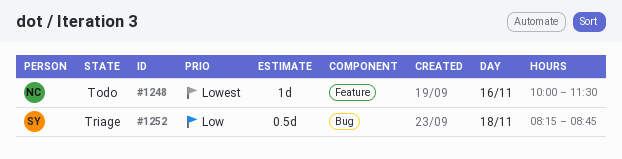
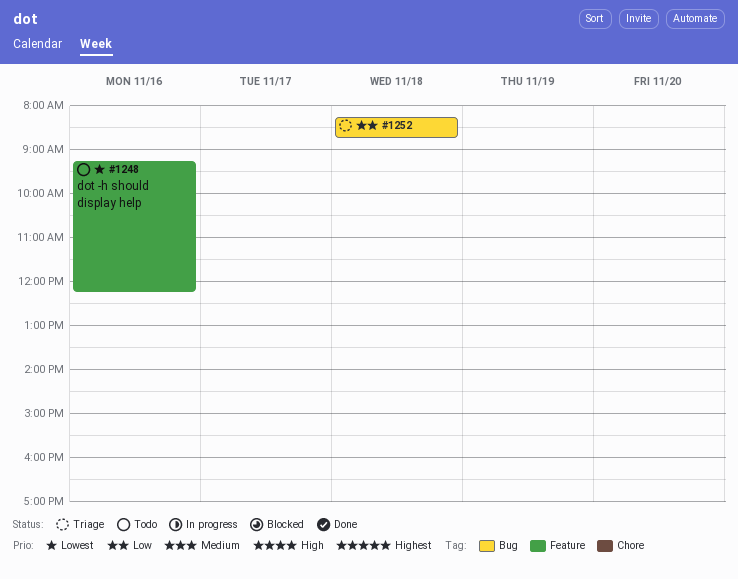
#1248, begins: 10:00 -> 09:15
#1248, ends: 11:30 -> 12:15

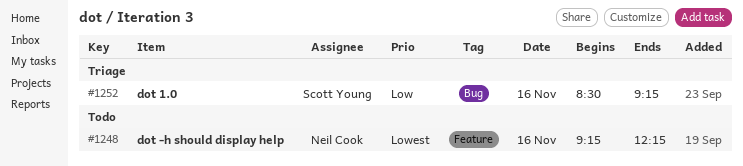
#1252, day: Nov 18 -> Nov 16
#1252, begins: 08:15 -> 08:30
#1252, ends: 08:45 -> 09:15

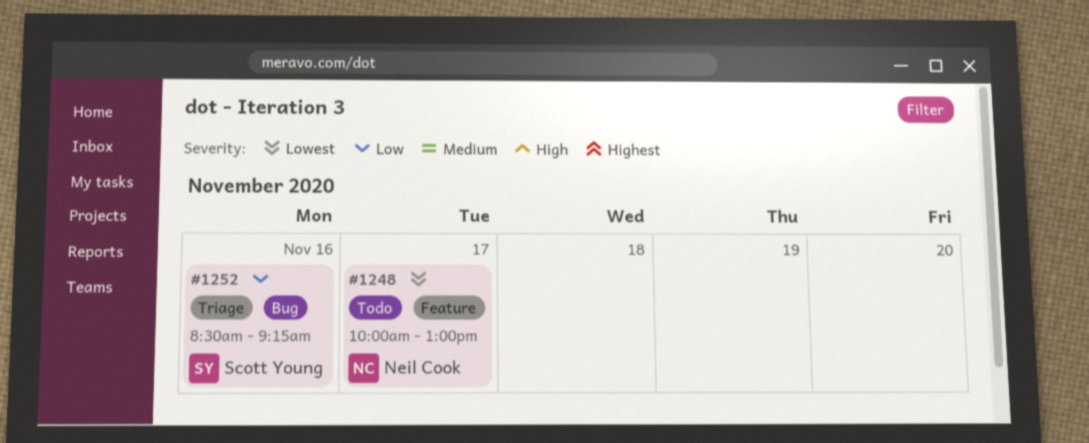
#1248, day: Nov 16 -> Nov 17
#1248, begins: 09:15 -> 10:00
#1248, ends: 12:15 -> 13:00

